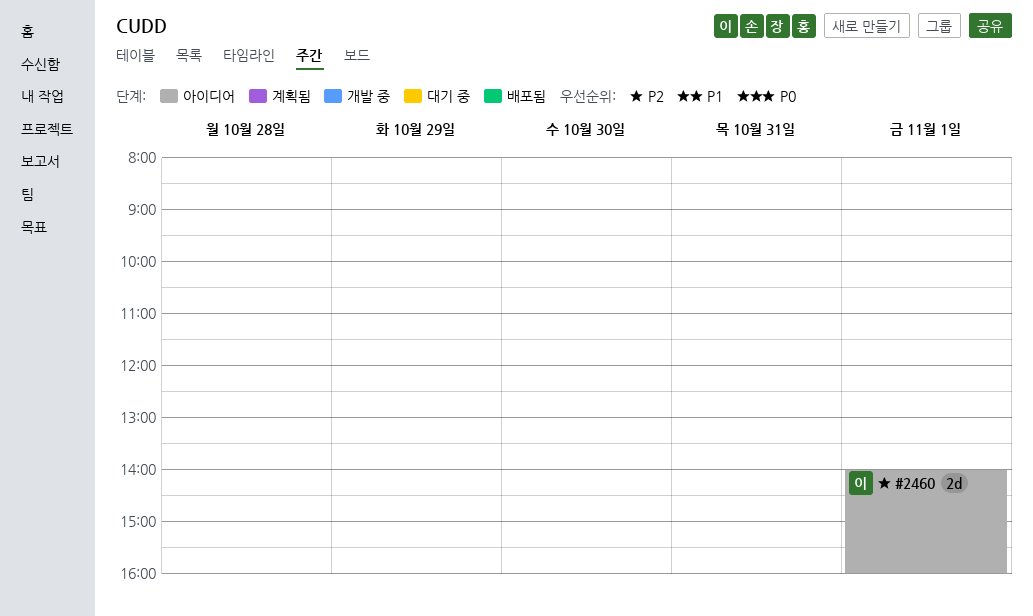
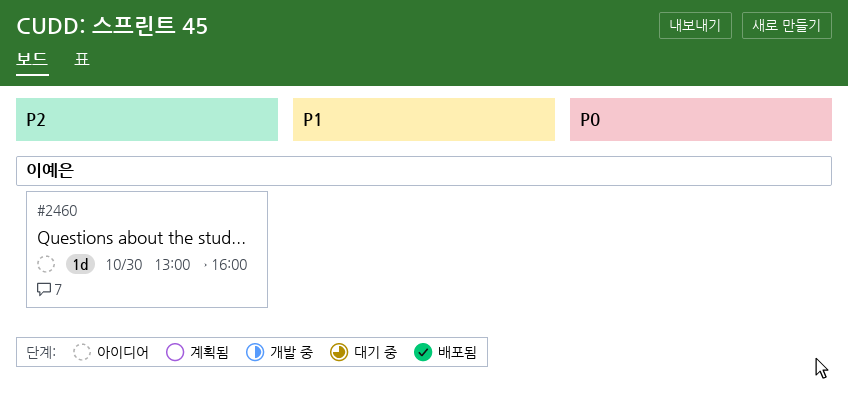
#2460, estimate: 2d -> 1d
#2460, day: Nov 1 -> Oct 30
#2460, begins: 14:00 -> 13:00

